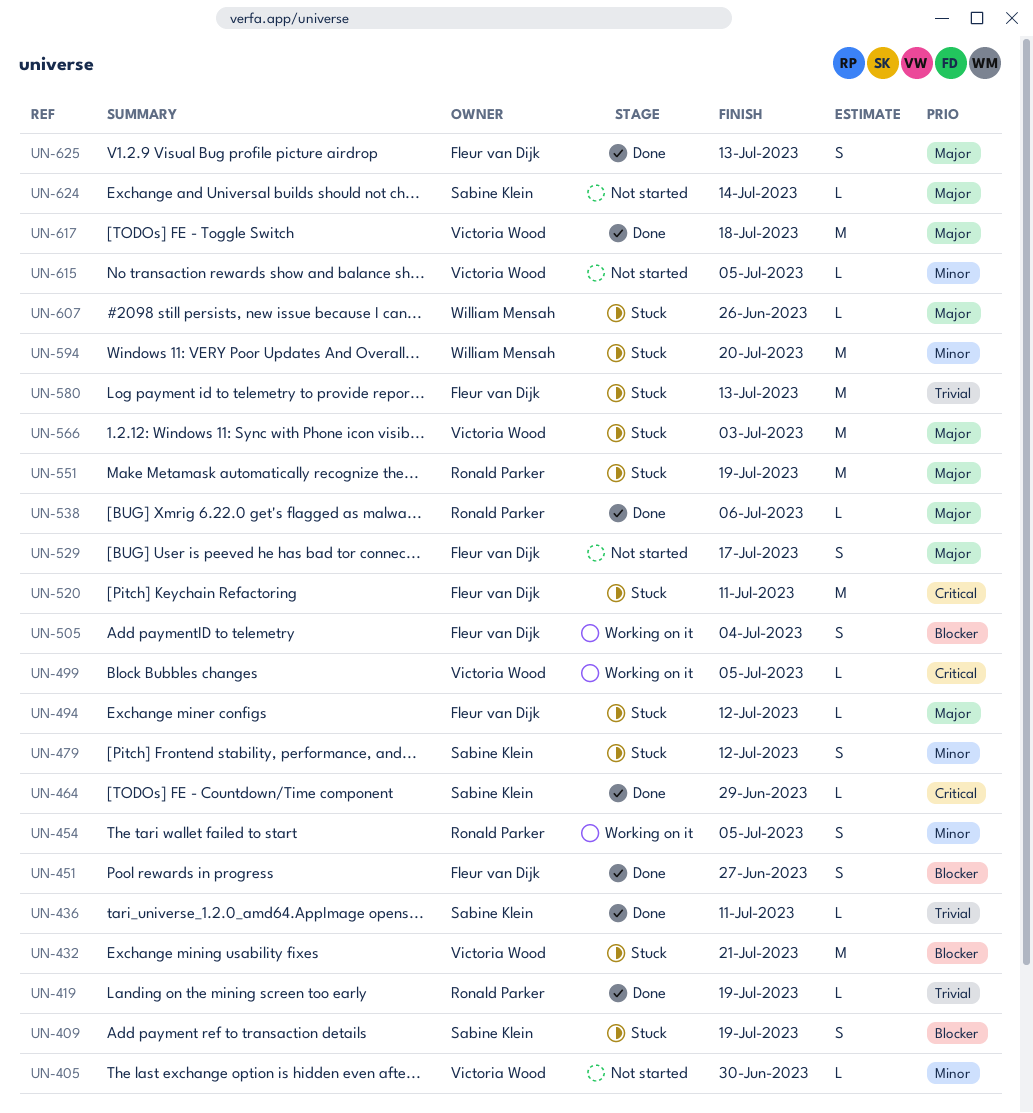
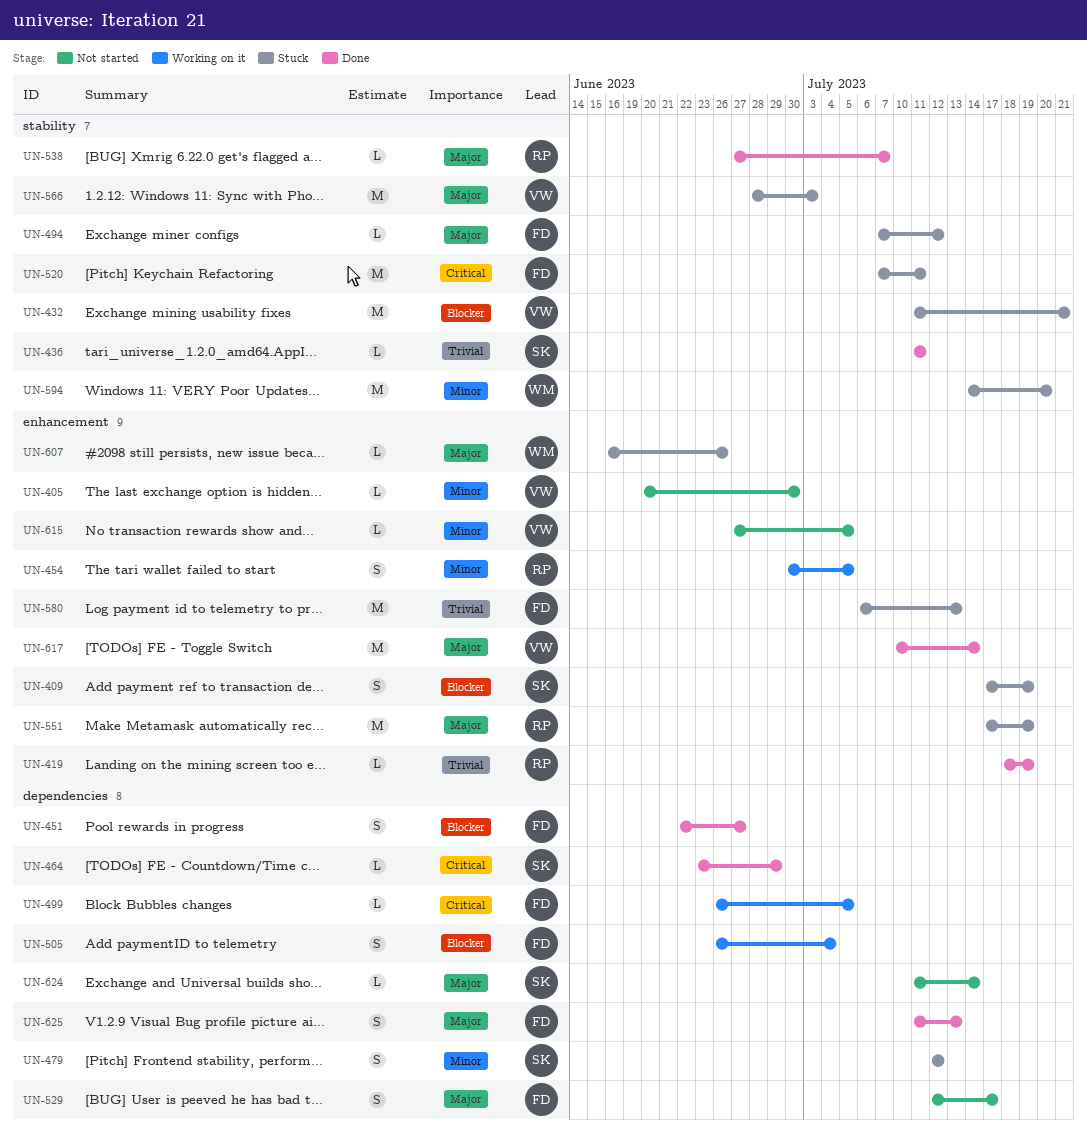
UN-499, owner: Victoria Wood -> Fleur van Dijk
UN-538, due: Jul 6 -> Jul 7
UN-617, due: Jul 18 -> Jul 14

